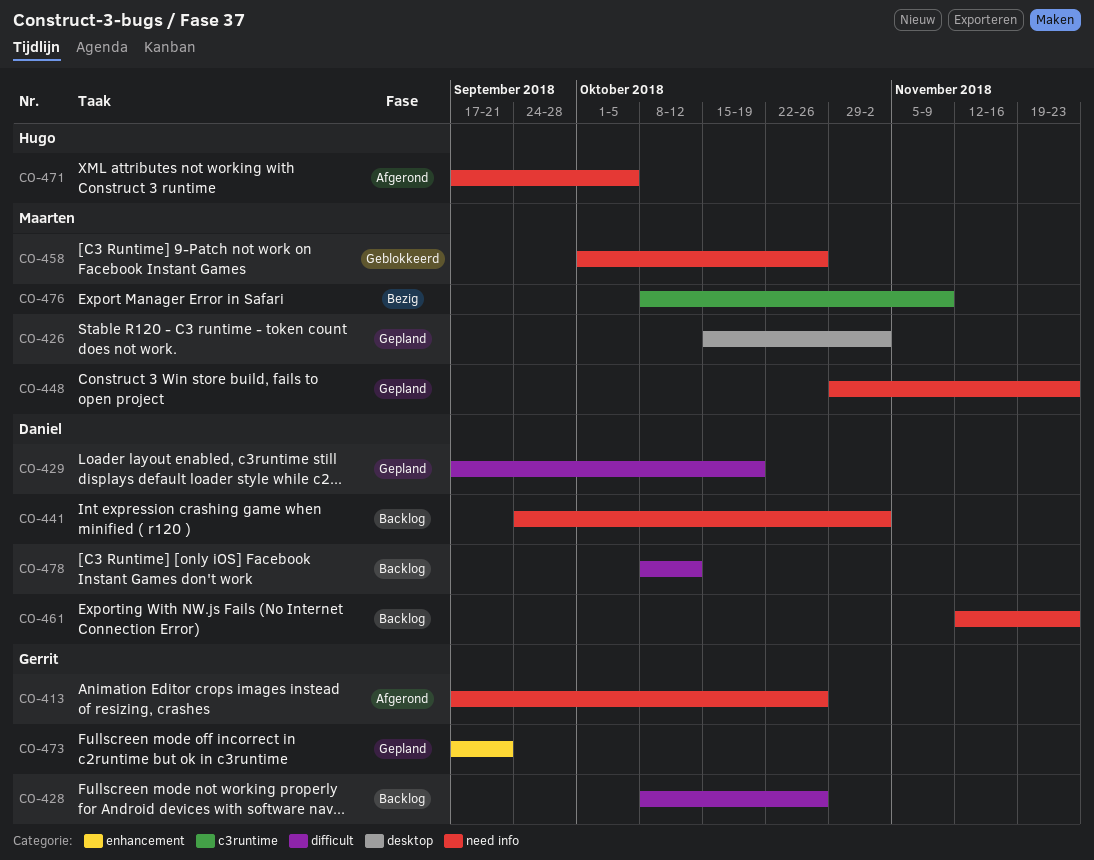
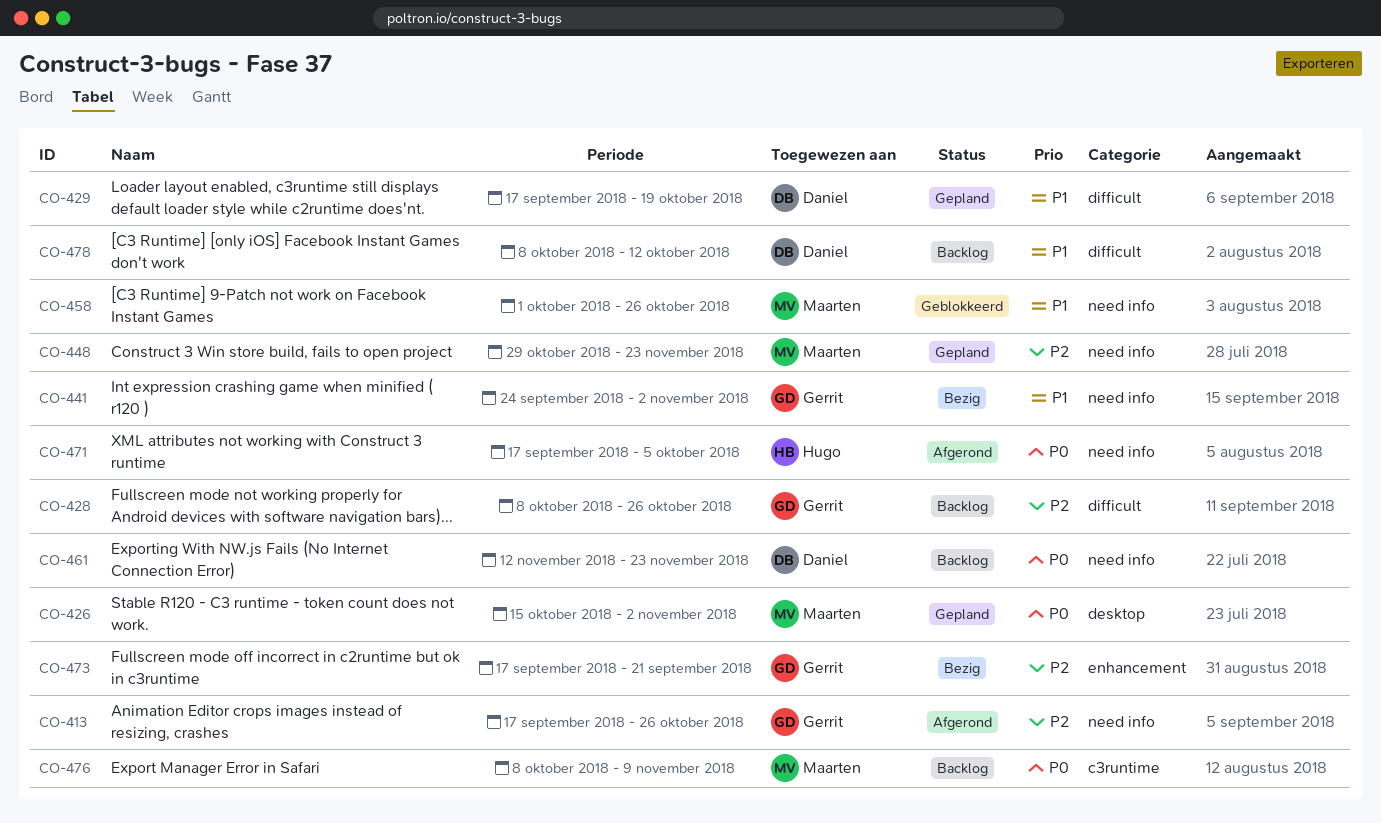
CO-441, status: Backlog -> Bezig
CO-441, owner: Daniel -> Gerrit
CO-473, status: Gepland -> Bezig
CO-476, status: Bezig -> Backlog

